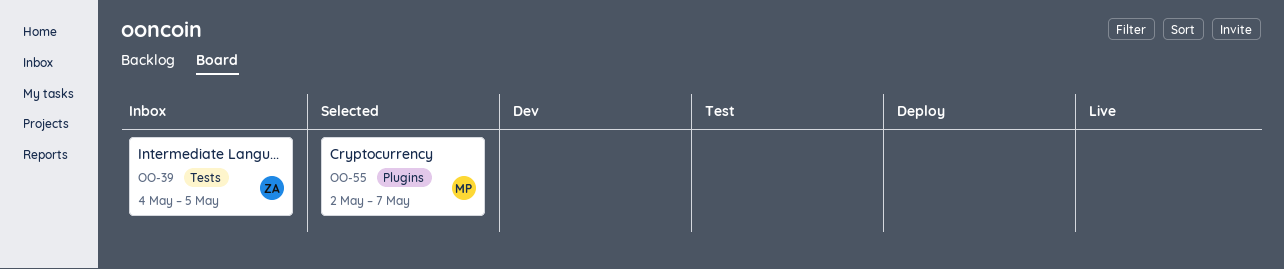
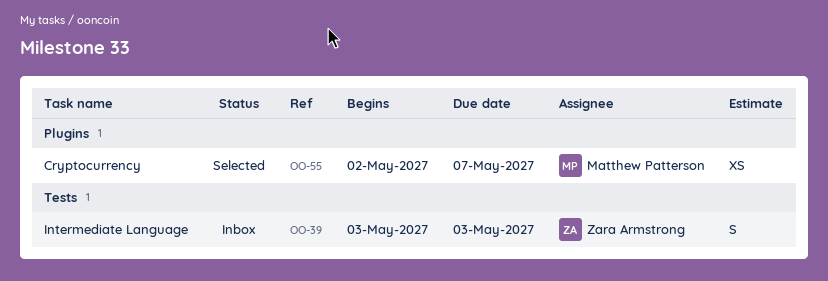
OO-39, start: May 4 -> May 3
OO-39, due: May 5 -> May 3

